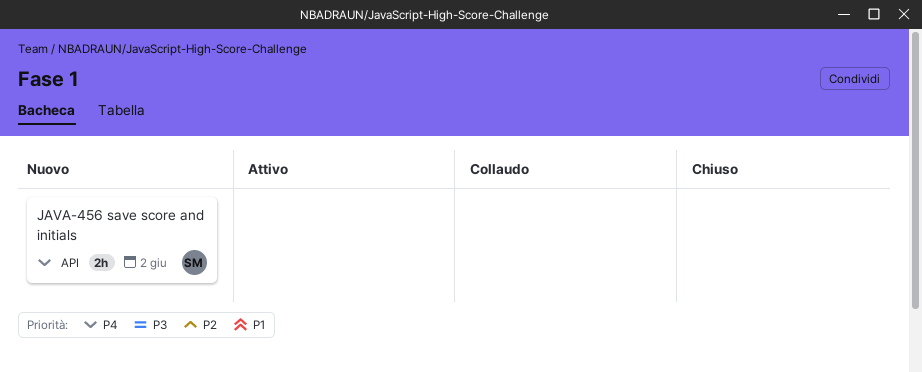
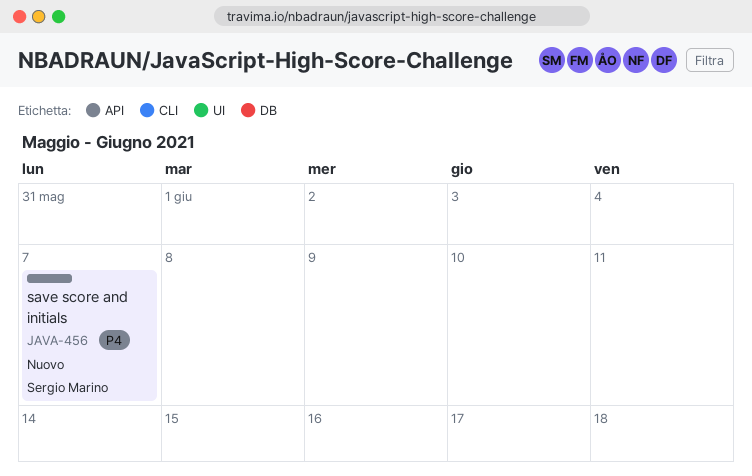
JAVA-456, due: Jun 2 -> Jun 7

